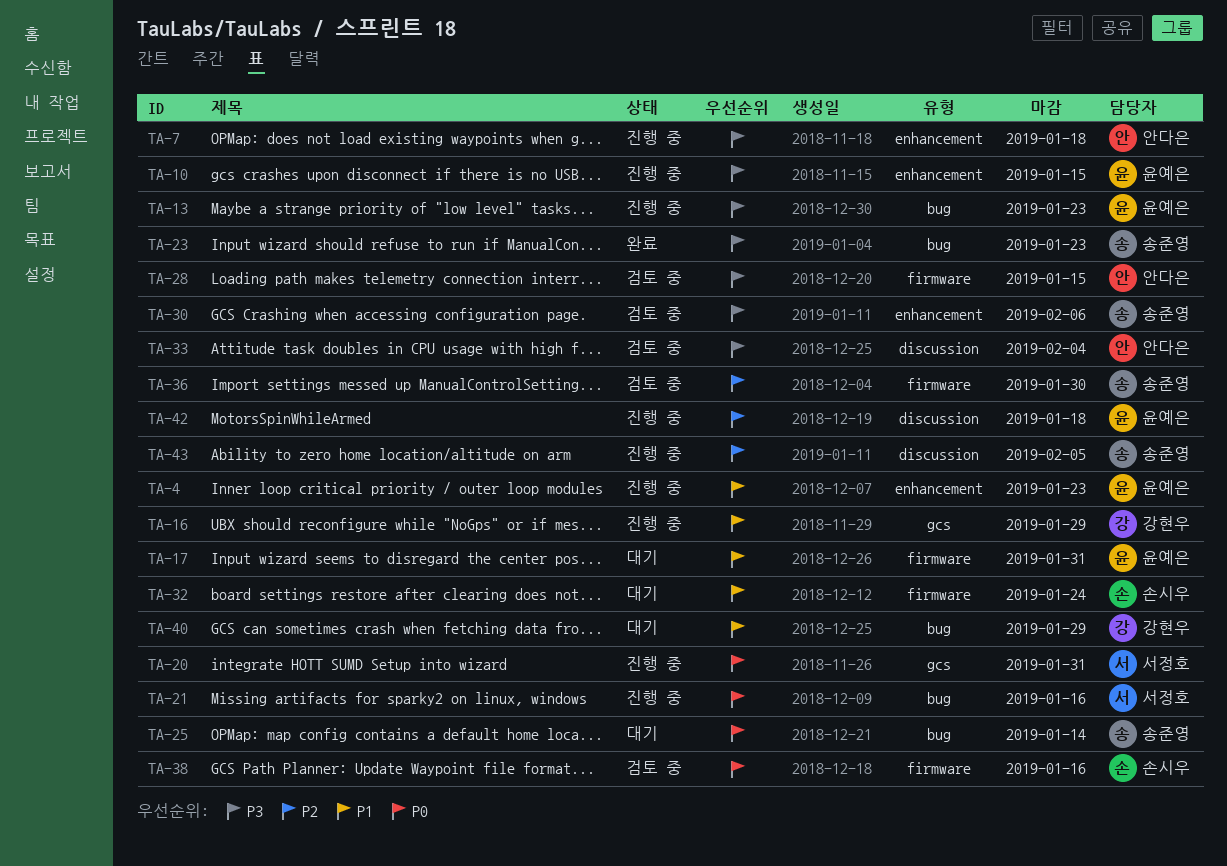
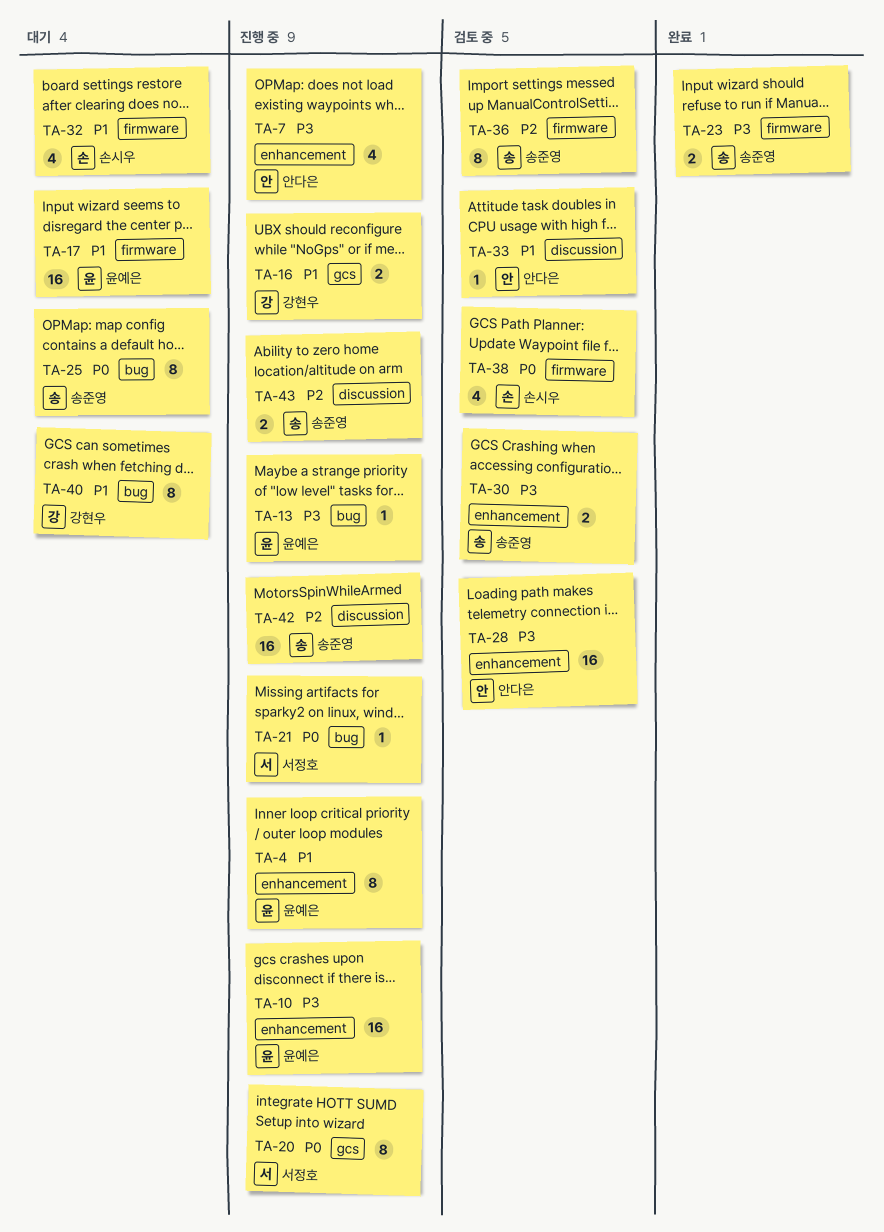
TA-23, label: bug -> firmware
TA-28, label: firmware -> enhancement
TA-33, priority: P3 -> P1
TA-42, owner: 윤예은 -> 송준영

